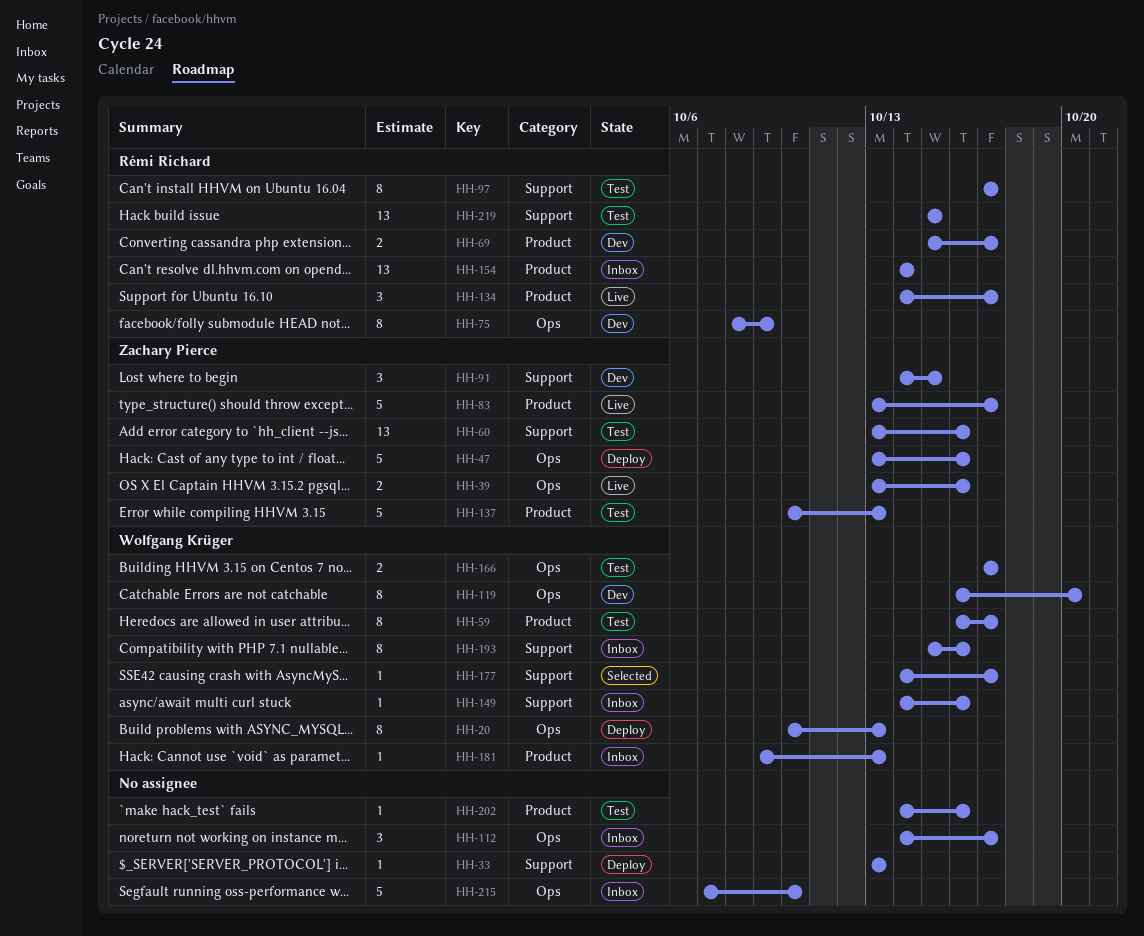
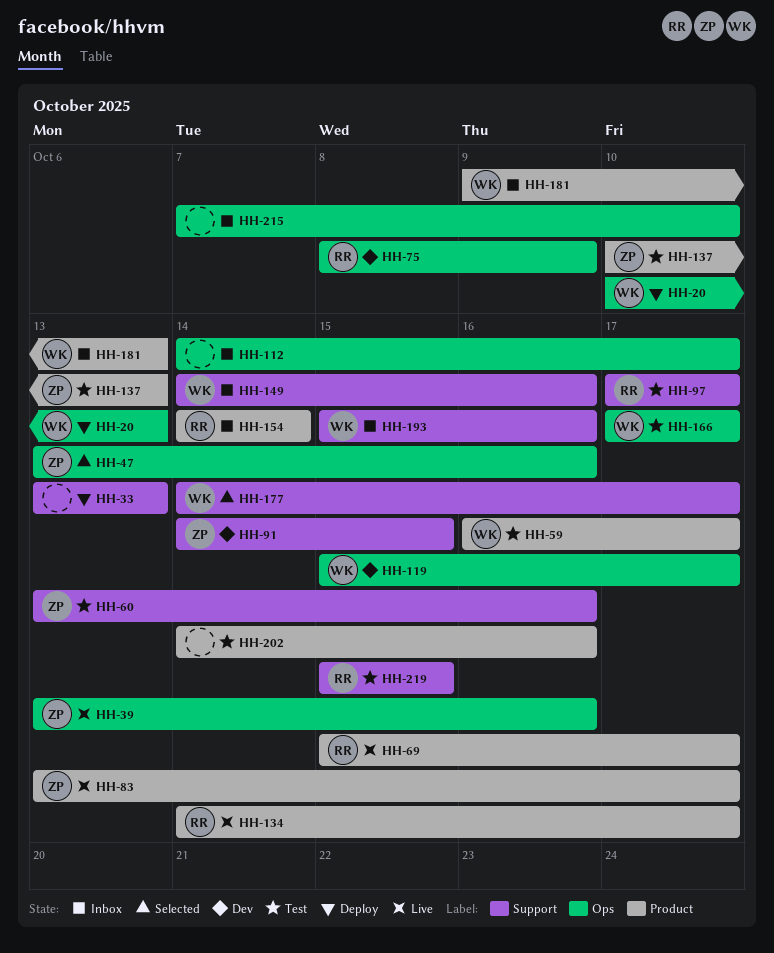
HH-47, status: Deploy -> Selected
HH-69, status: Dev -> Live
HH-119, start: Oct 16 -> Oct 15
HH-119, due: Oct 20 -> Oct 17

